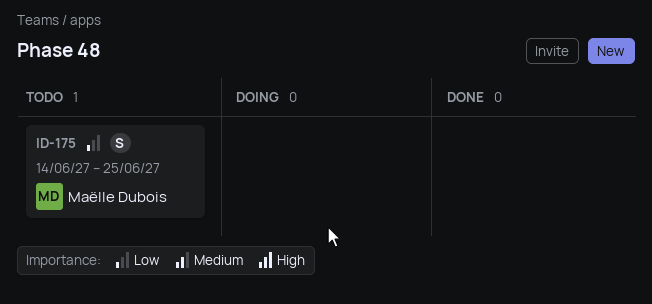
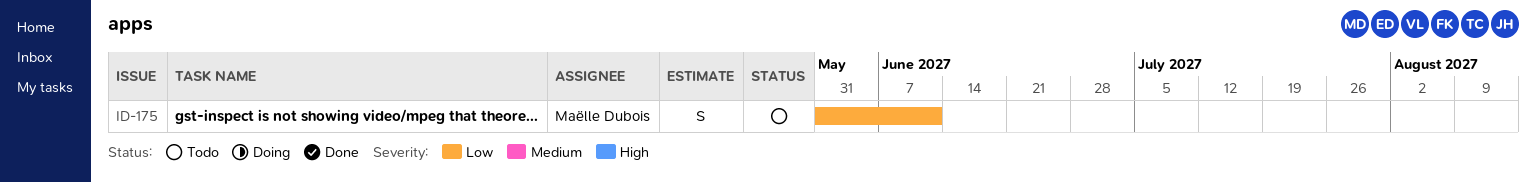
ID-175, start: Jun 14 -> May 31
ID-175, due: Jun 25 -> Jun 11

